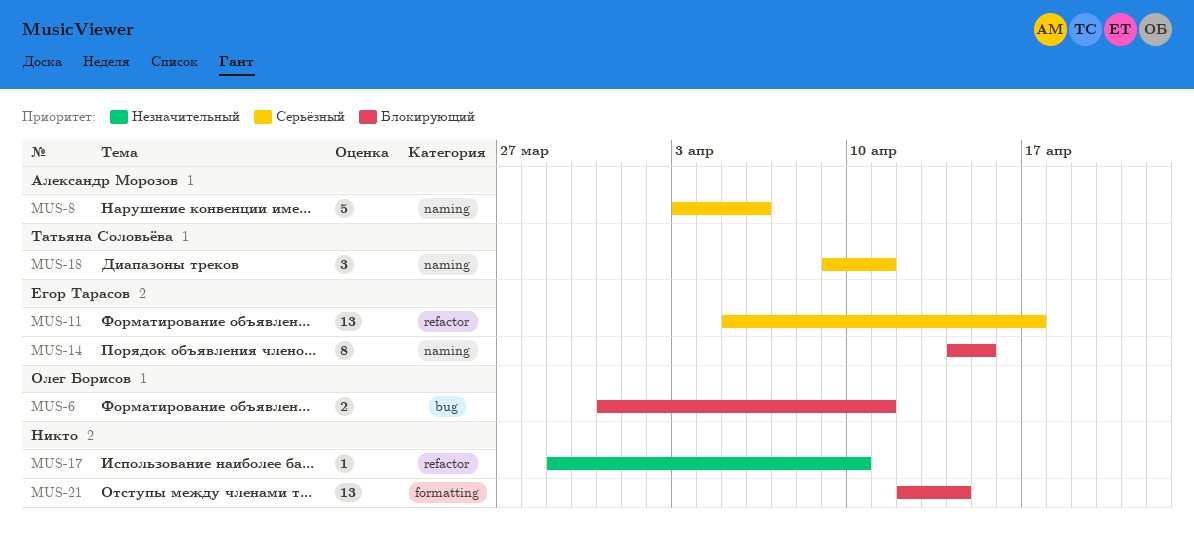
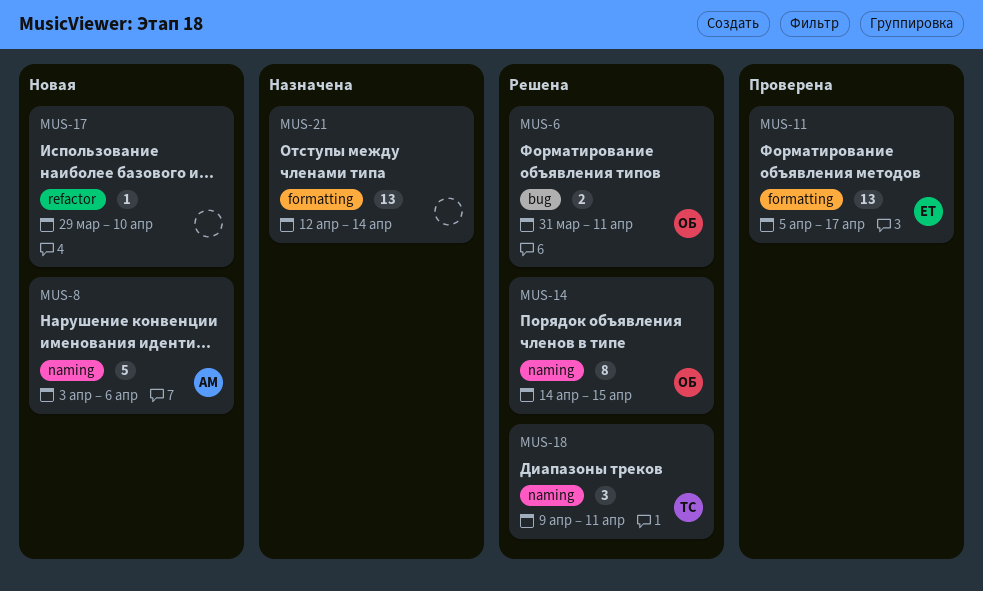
MUS-11, label: refactor -> formatting
MUS-14, owner: Егор Тарасов -> Олег Борисов

